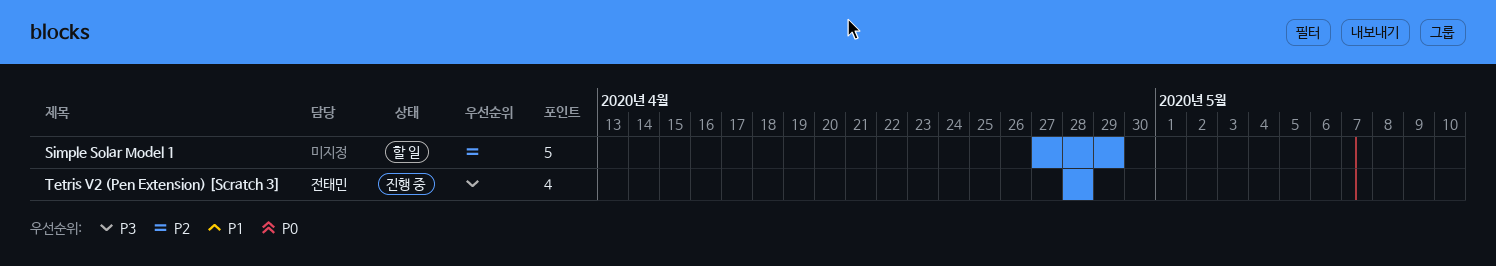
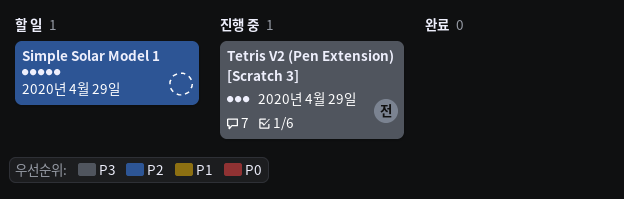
Tetris V2 (Pen Extension) [Scratch 3], estimate: 4 -> 3
Tetris V2 (Pen Extension) [Scratch 3], due: Apr 28 -> Apr 29

